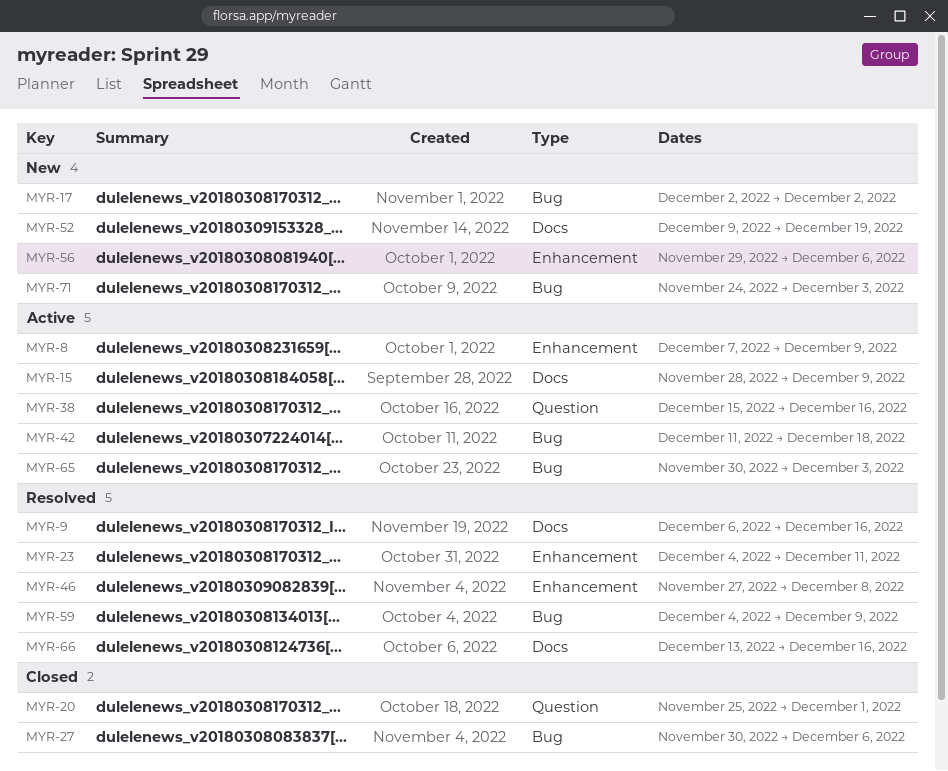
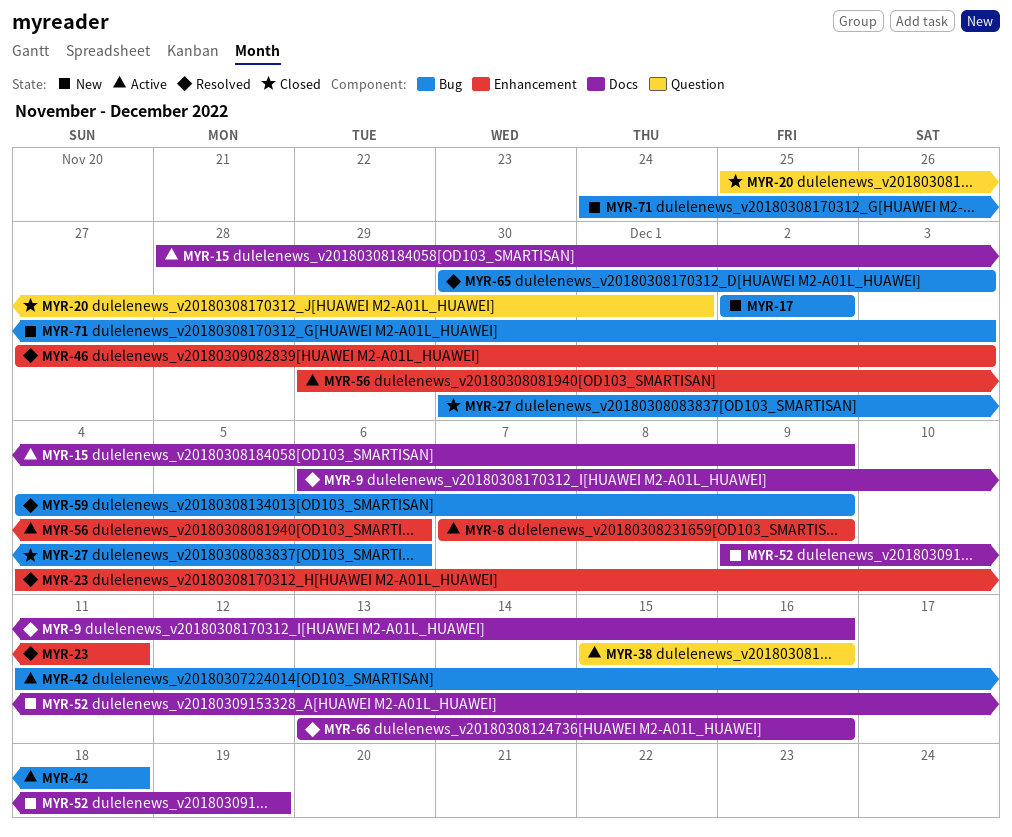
MYR-46, due: Dec 8 -> Dec 3
MYR-56, status: New -> Active
MYR-65, status: Active -> Resolved

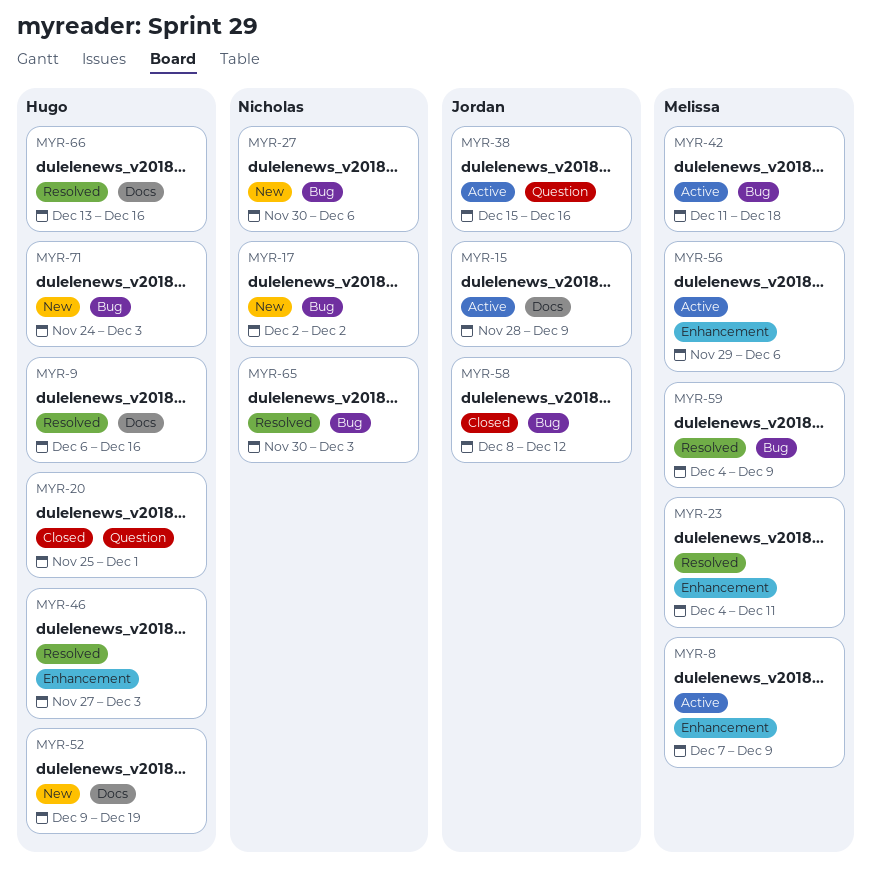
MYR-27, status: Closed -> New
MYR-58: none -> present

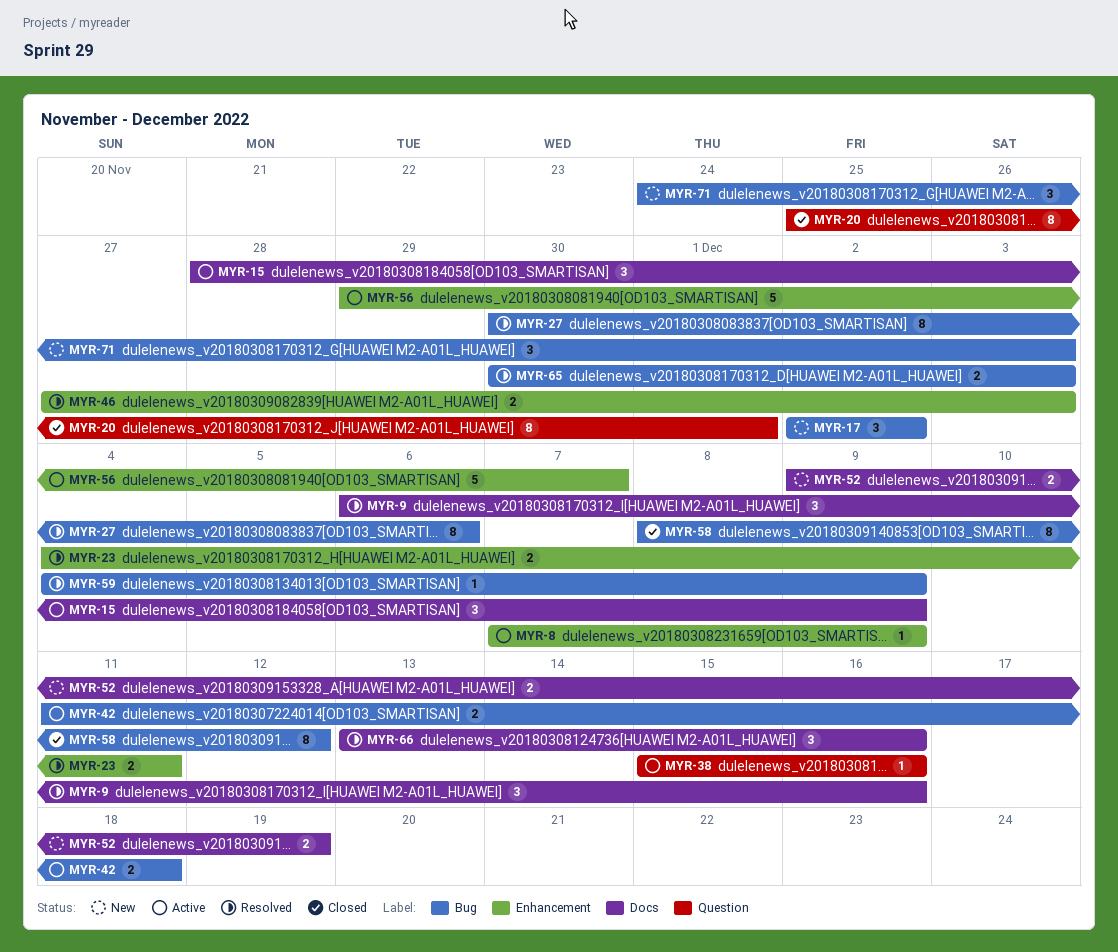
MYR-27, status: New -> Resolved
MYR-56, due: Dec 6 -> Dec 7

